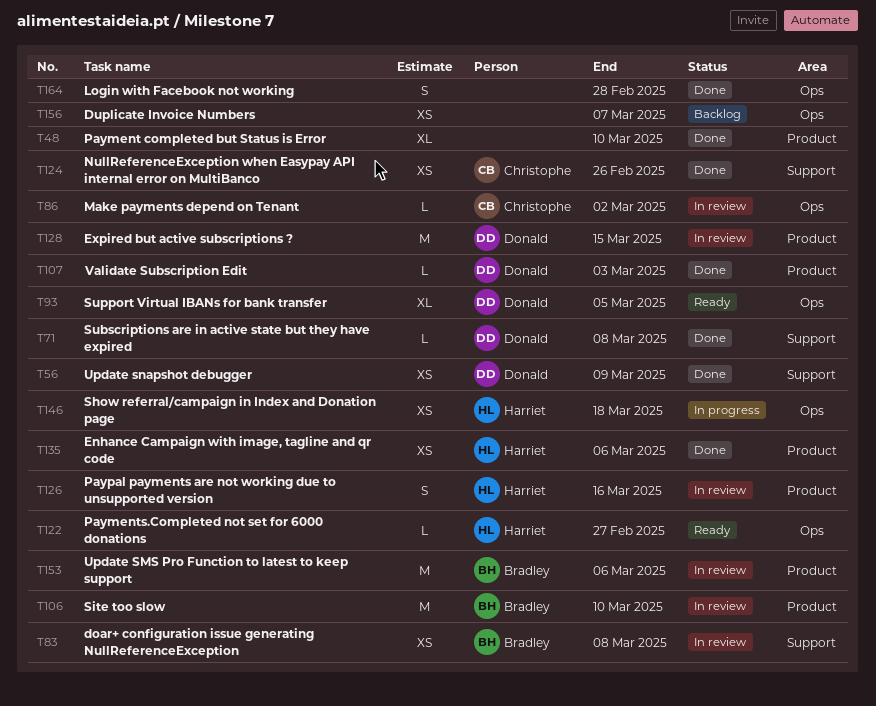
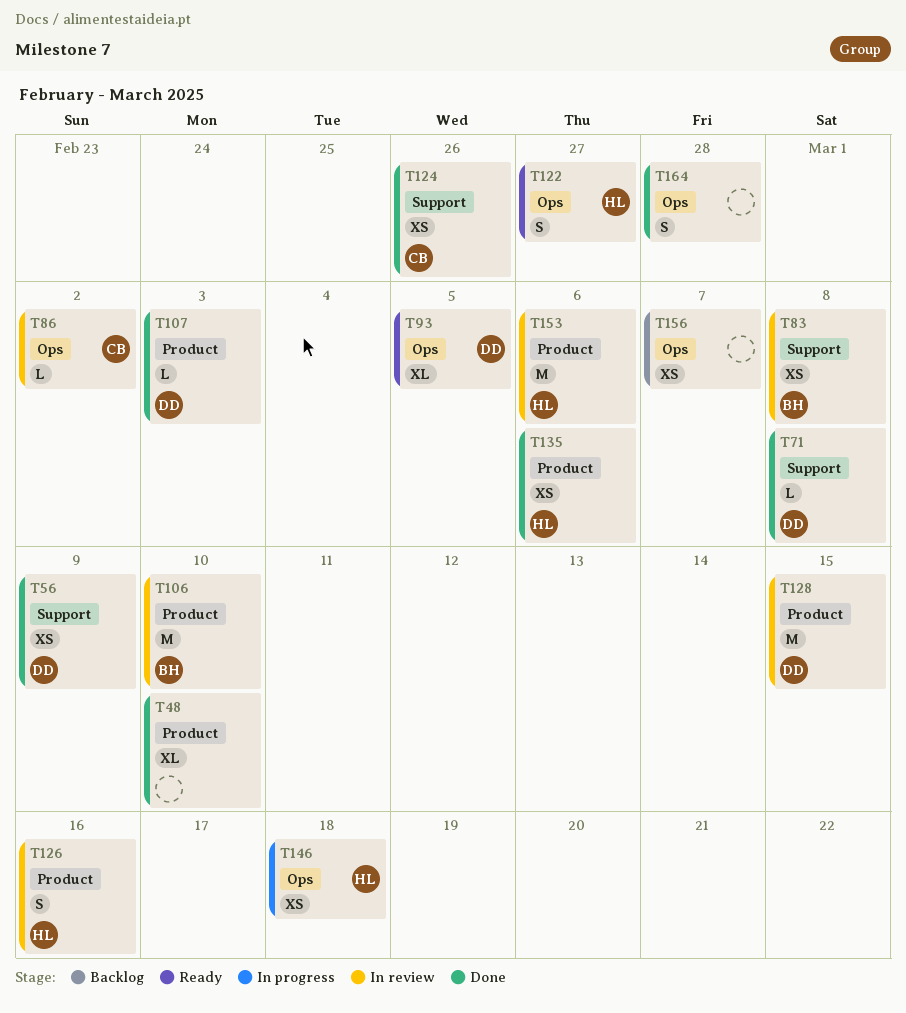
T122, estimate: L -> S
T153, owner: Bradley -> Harriet

